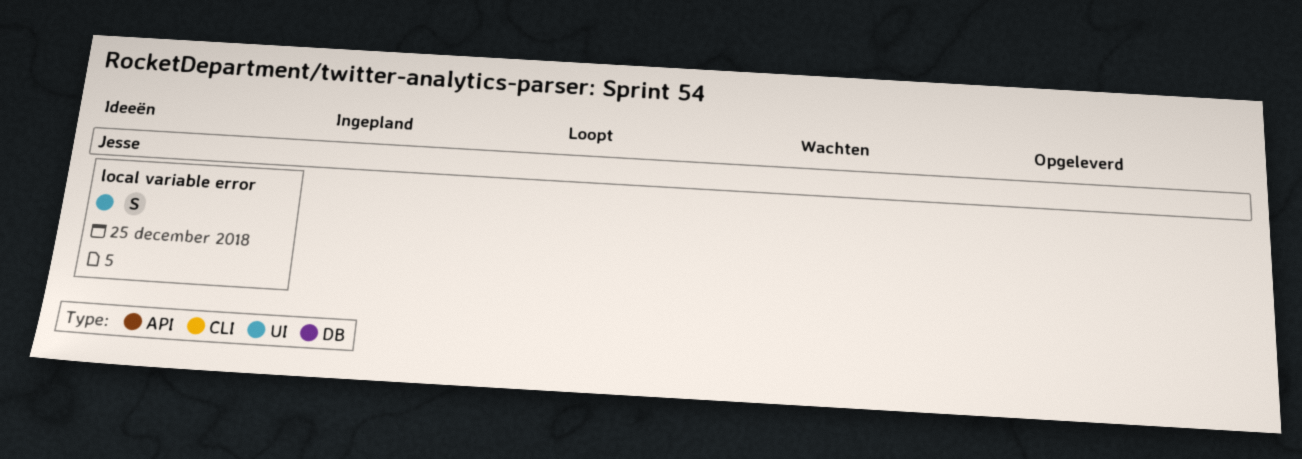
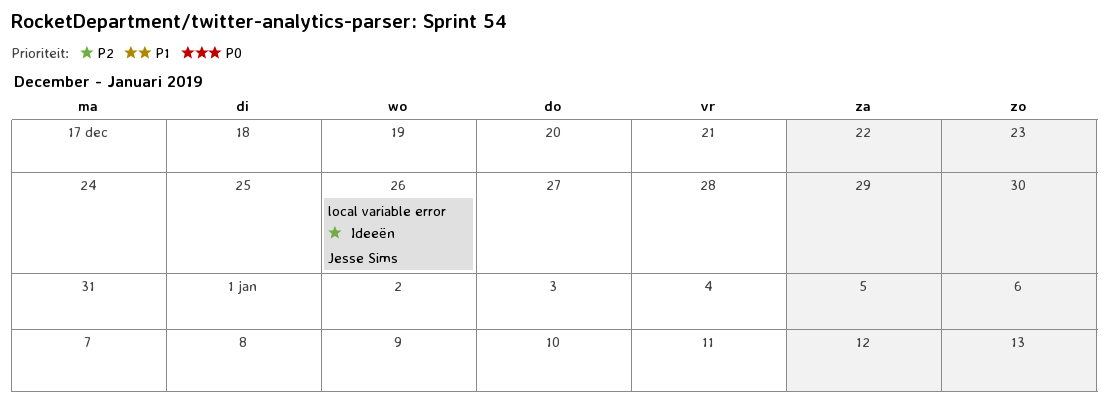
local variable error, due: Dec 25 -> Dec 26

